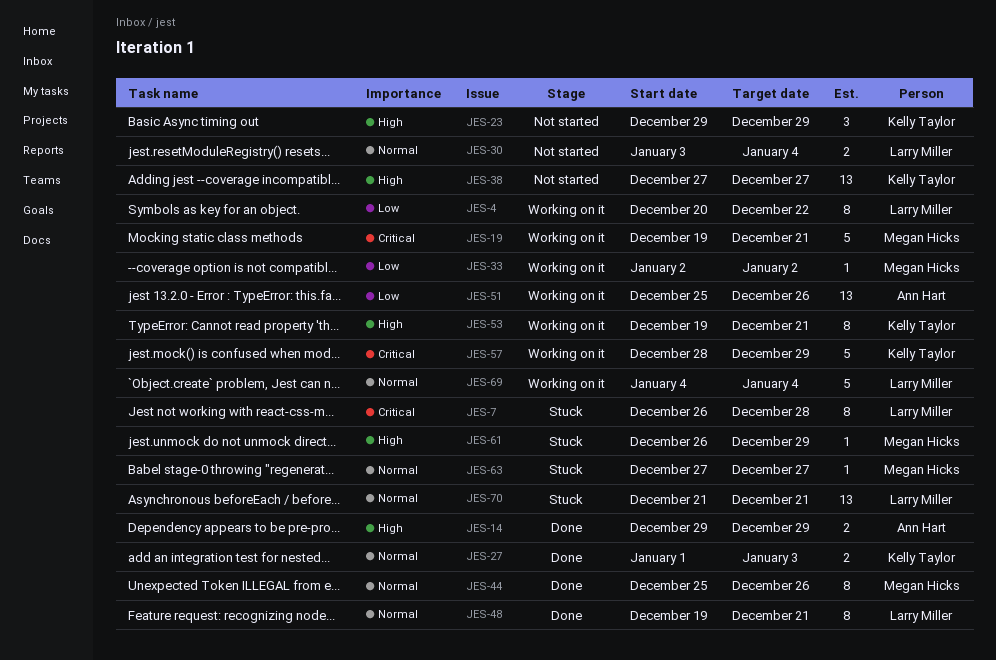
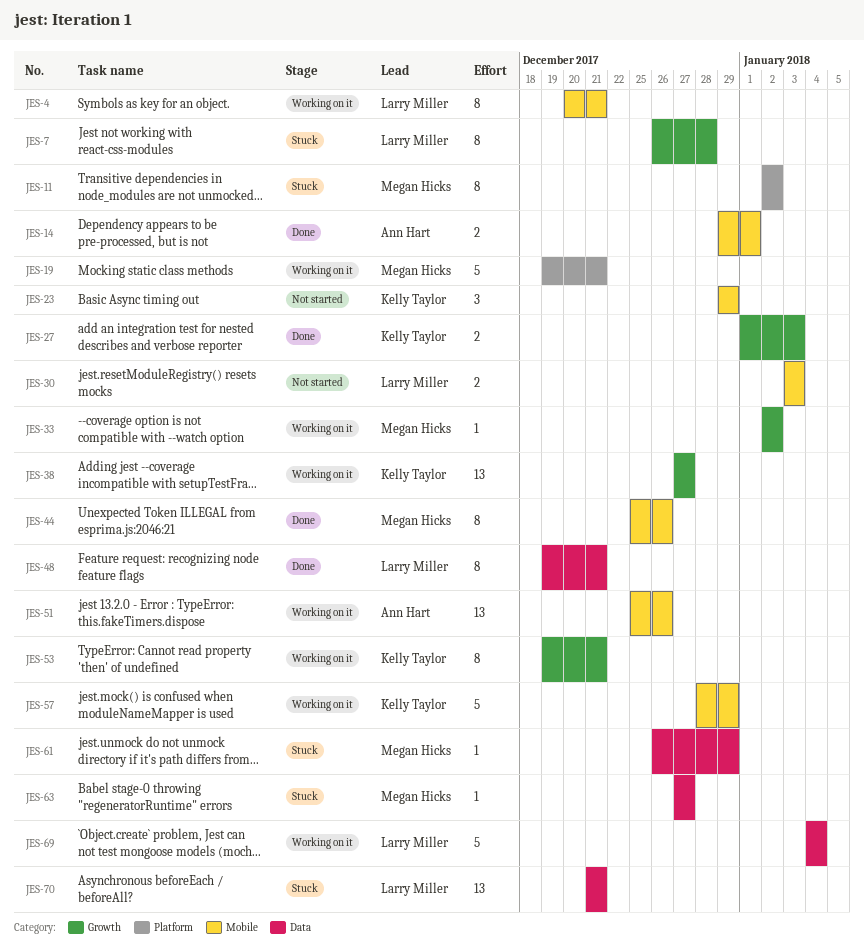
JES-4, due: Dec 22 -> Dec 21
JES-11: none -> present
JES-14, due: Dec 29 -> Jan 1
JES-30, due: Jan 4 -> Jan 3
JES-38, status: Not started -> Working on it

